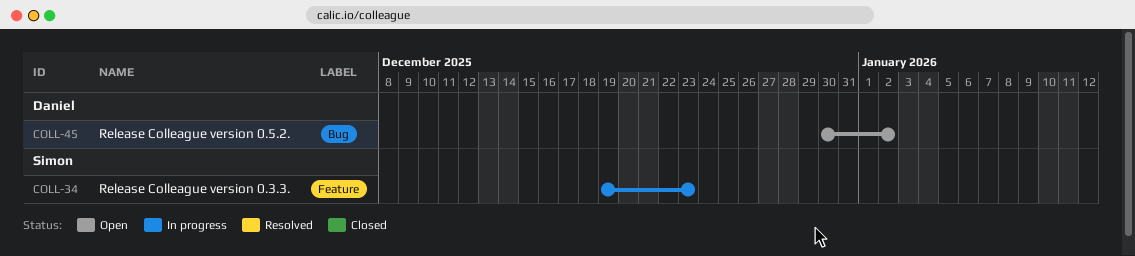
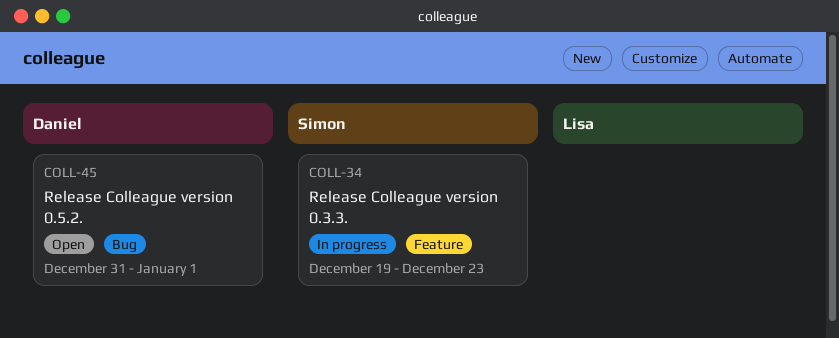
COLL-45, start: Dec 30 -> Dec 31
COLL-45, due: Jan 2 -> Jan 1

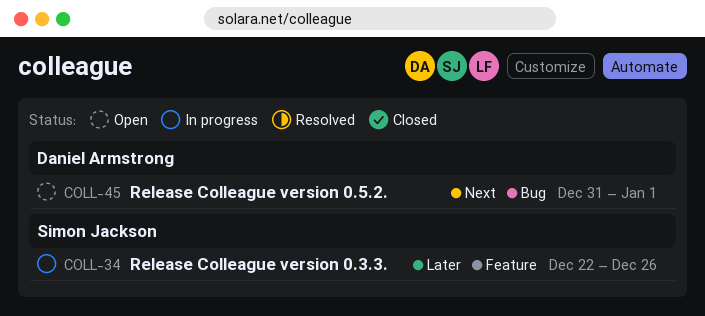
COLL-34, start: Dec 19 -> Dec 22
COLL-34, due: Dec 23 -> Dec 26

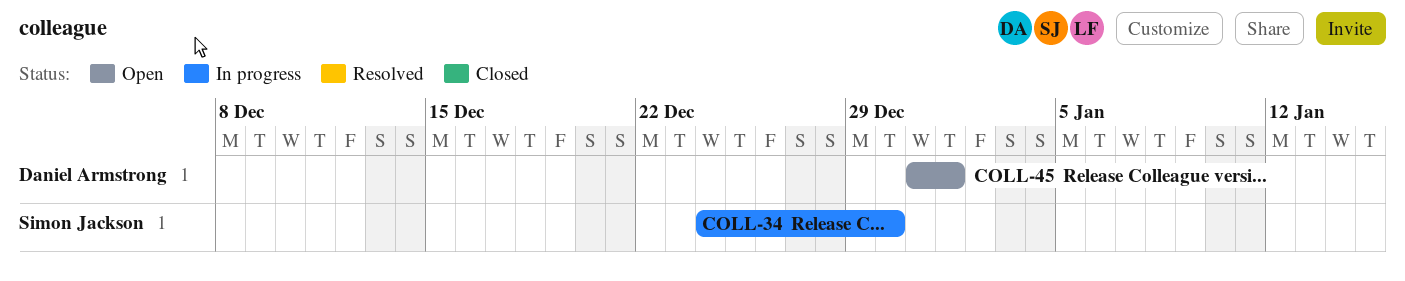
COLL-34, start: Dec 22 -> Dec 24
COLL-34, due: Dec 26 -> Dec 30

